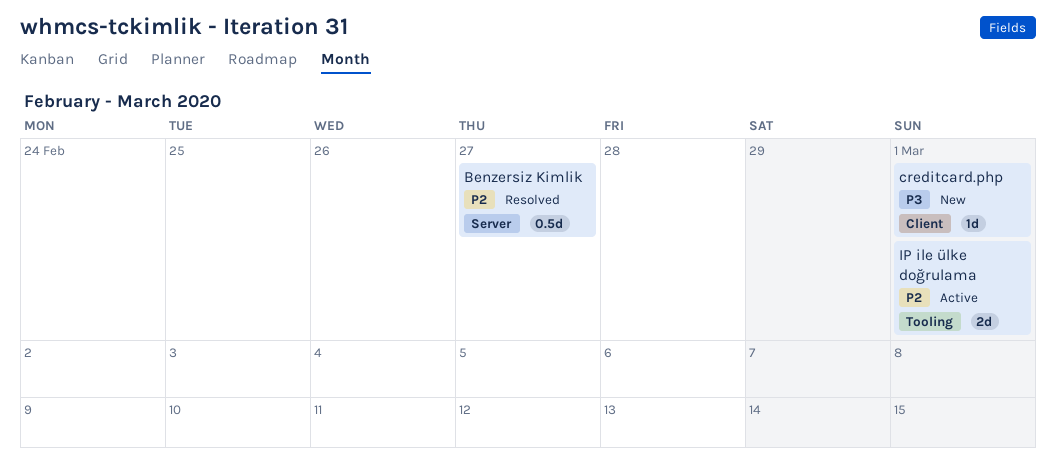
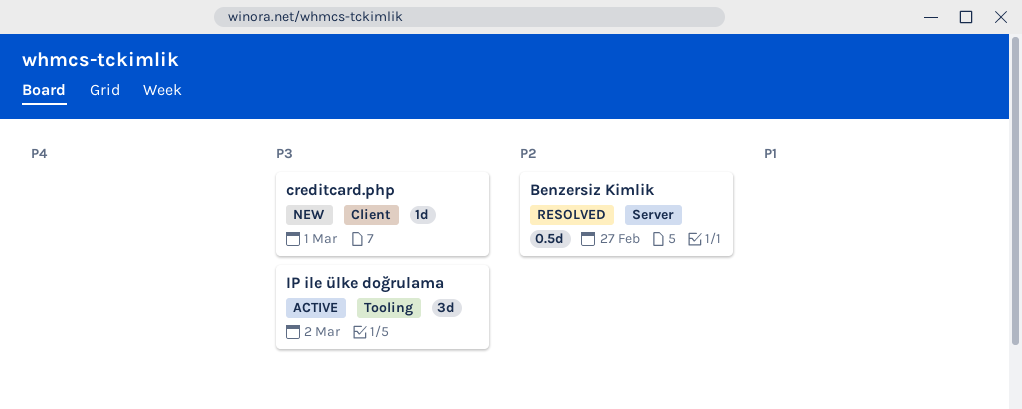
IP ile ülke doğrulama, priority: P2 -> P3
IP ile ülke doğrulama, estimate: 2d -> 3d
IP ile ülke doğrulama, due: Mar 1 -> Mar 2

